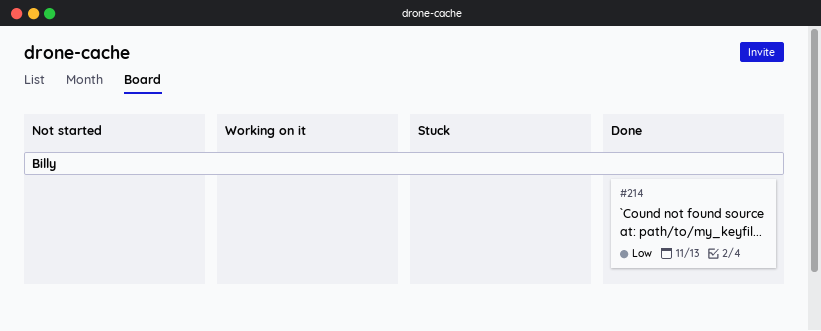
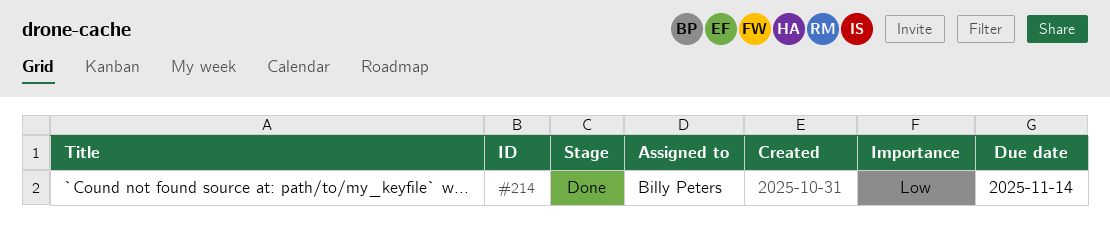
#214, due: Nov 13 -> Nov 14

